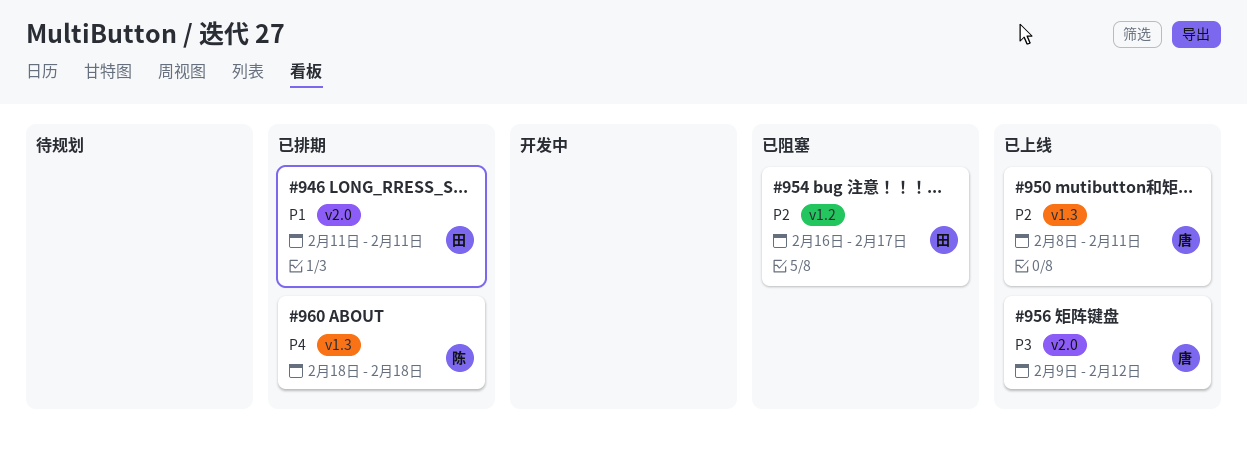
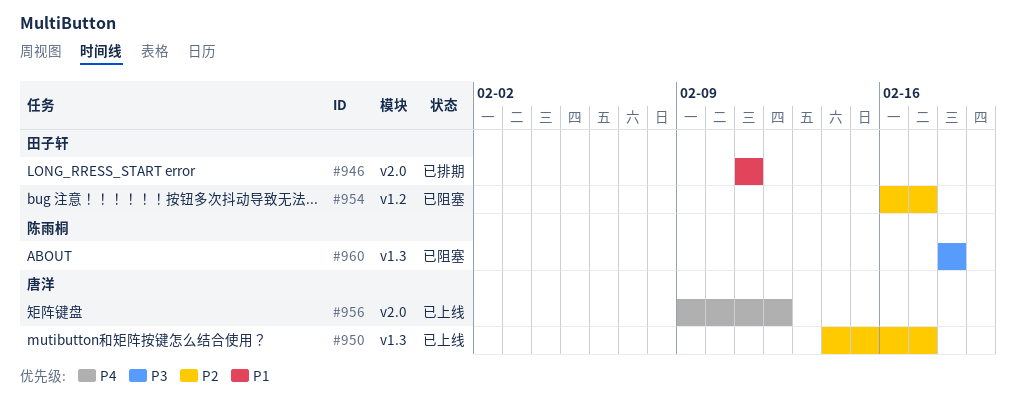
#950, start: Feb 8 -> Feb 14
#950, due: Feb 11 -> Feb 17
#956, priority: P3 -> P4
#960, status: 已排期 -> 已阻塞
#960, priority: P4 -> P3

